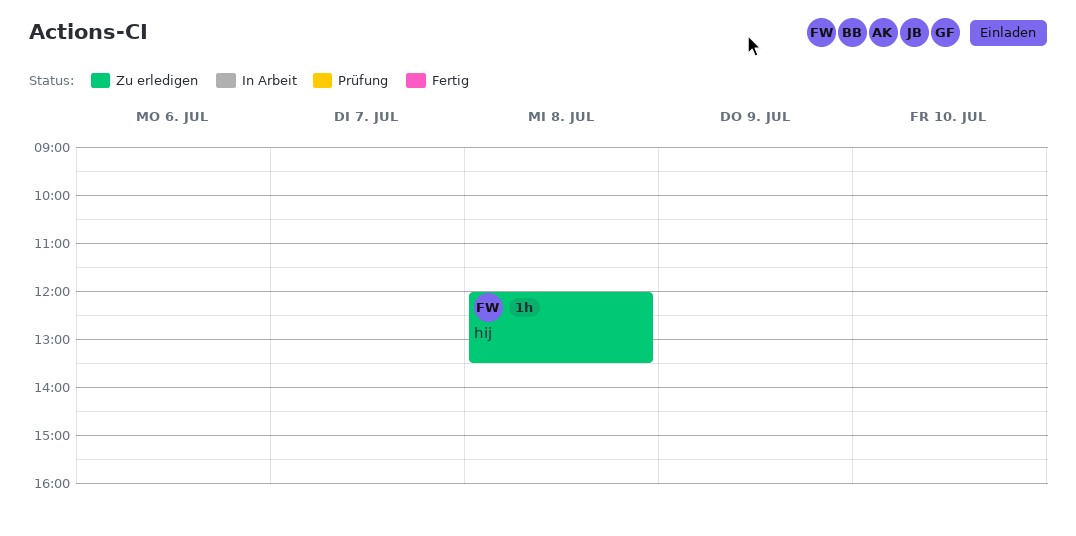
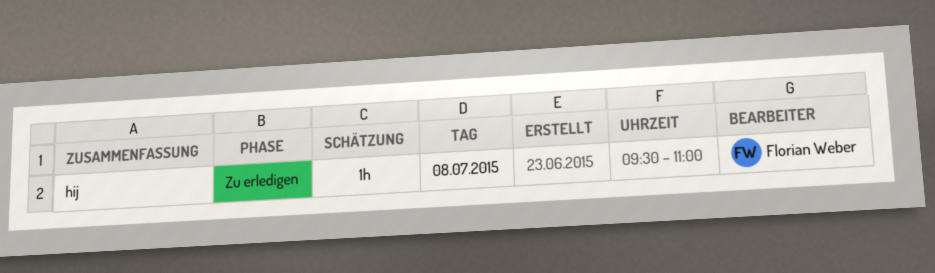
hij, begins: 12:00 -> 09:30
hij, ends: 13:30 -> 11:00

